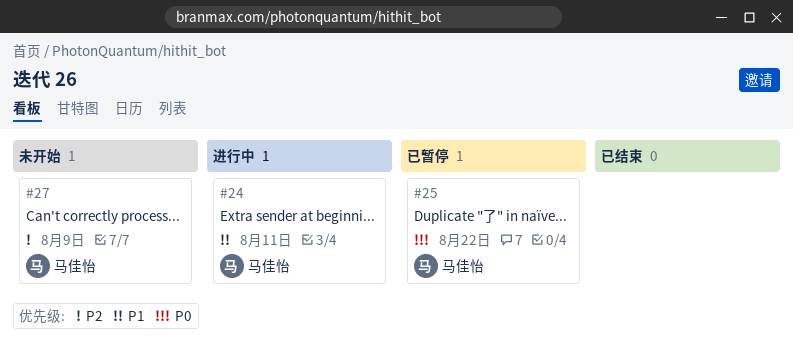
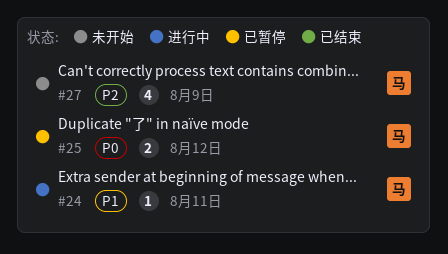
#25, due: Aug 22 -> Aug 12

